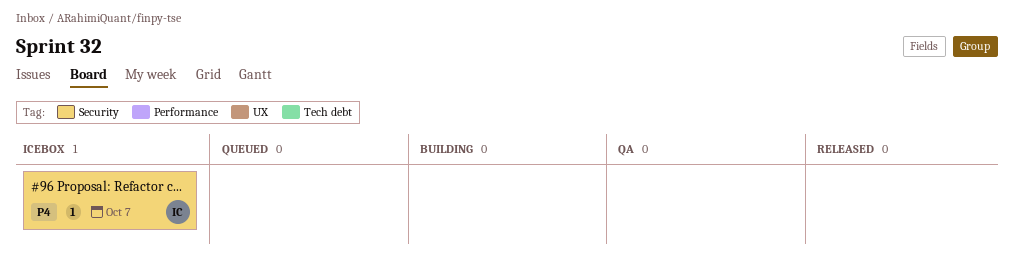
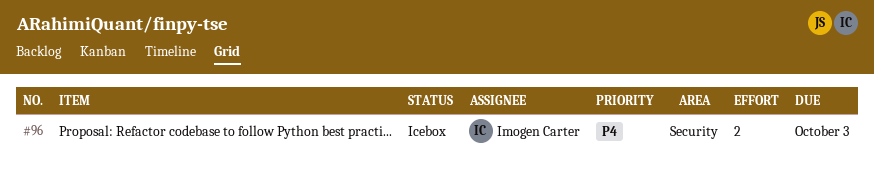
#96, estimate: 1 -> 2
#96, due: Oct 7 -> Oct 3

